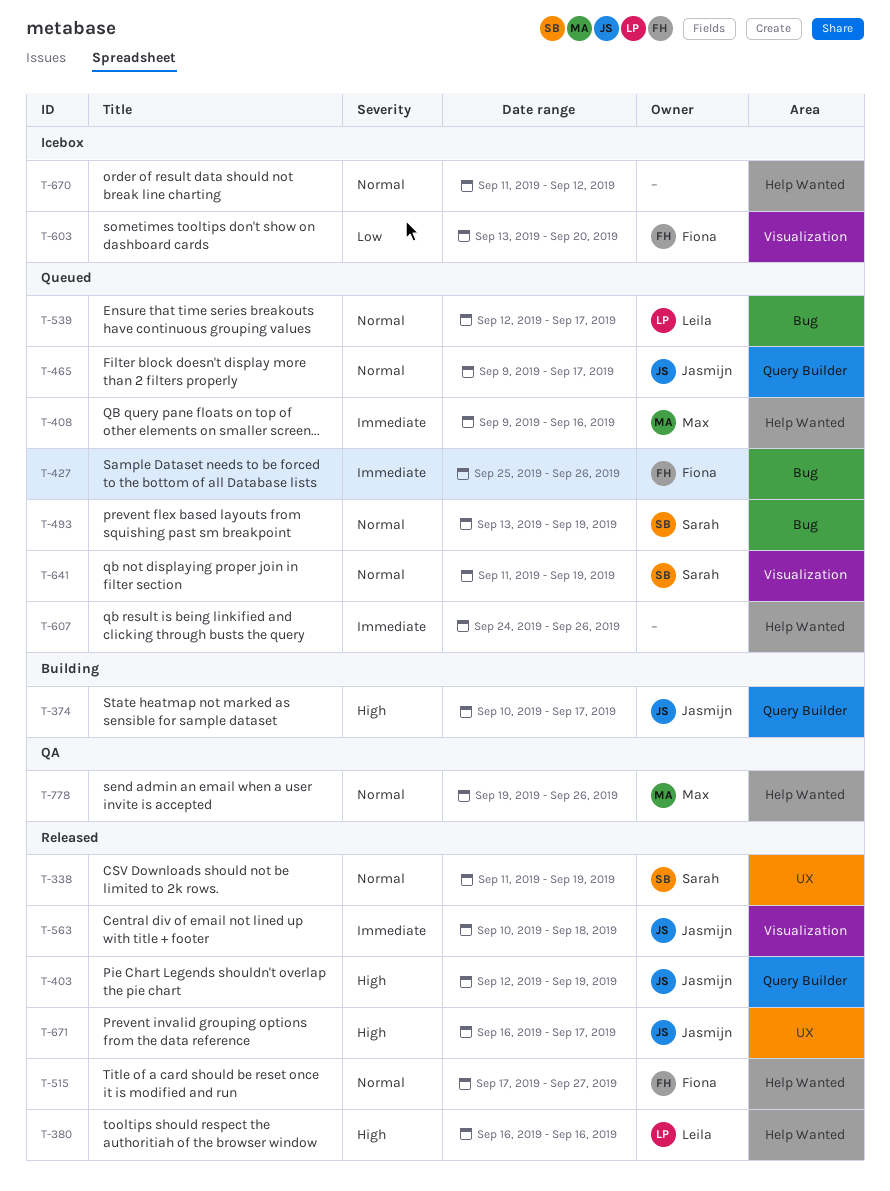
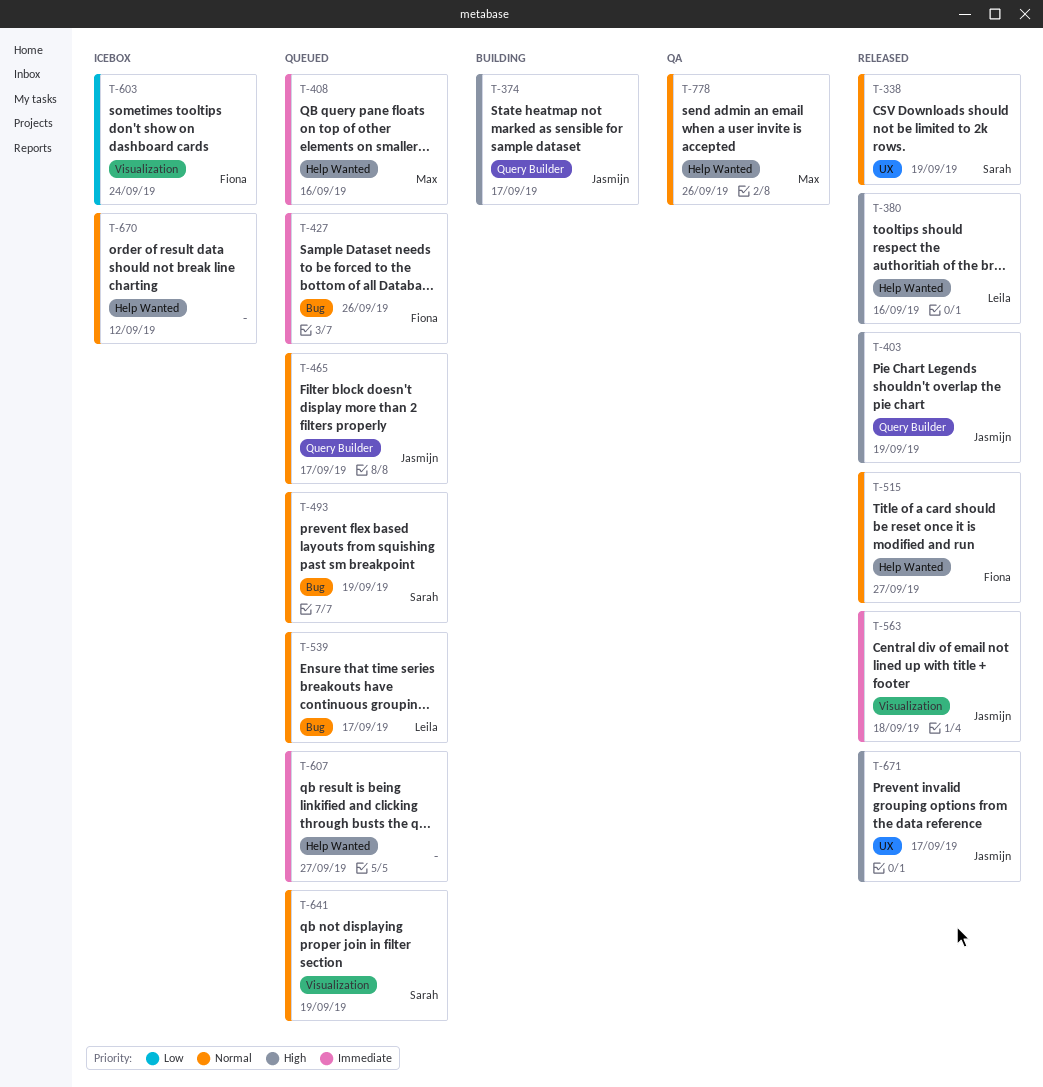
T-603, due: Sep 20 -> Sep 24
T-607, due: Sep 26 -> Sep 27

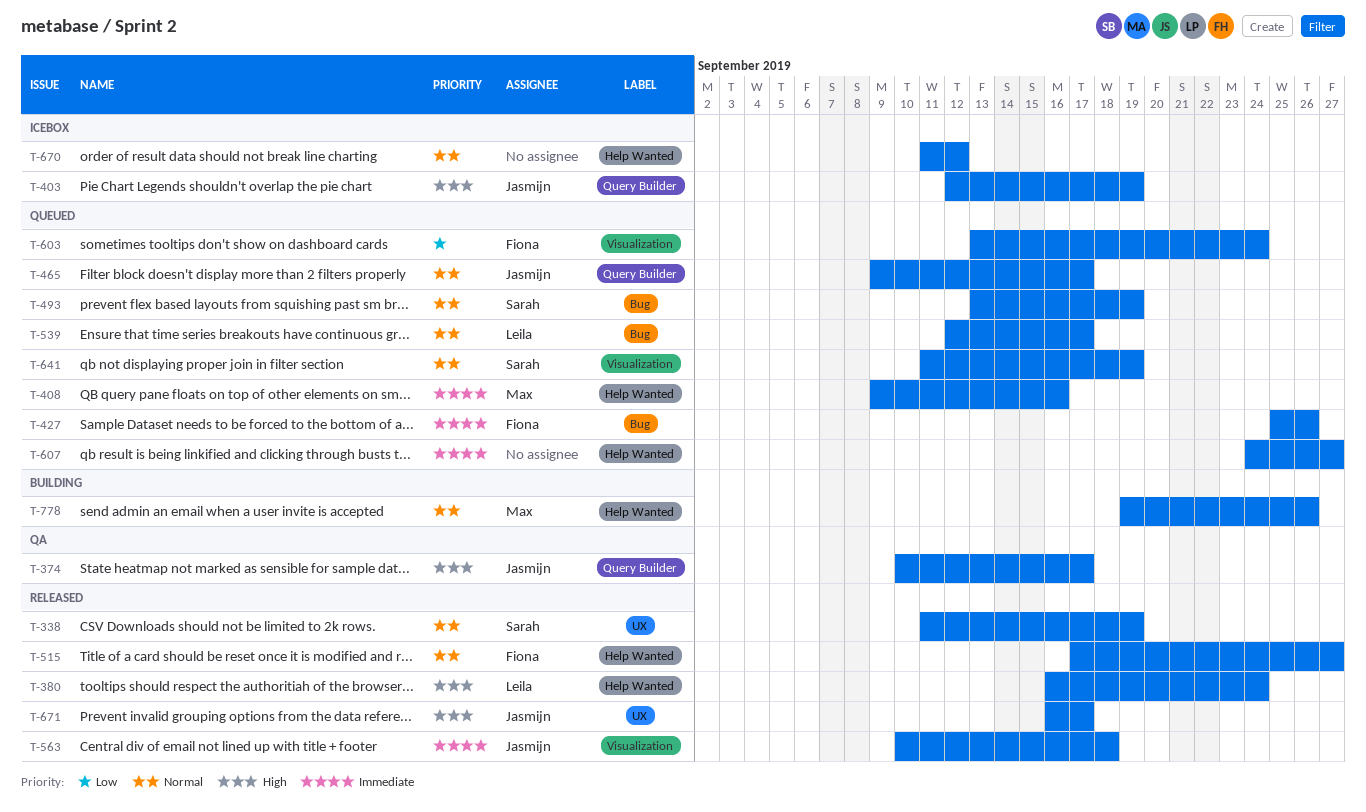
T-374, status: Building -> QA
T-380, due: Sep 16 -> Sep 24
T-403, status: Released -> Icebox
T-603, status: Icebox -> Queued
T-778, status: QA -> Building

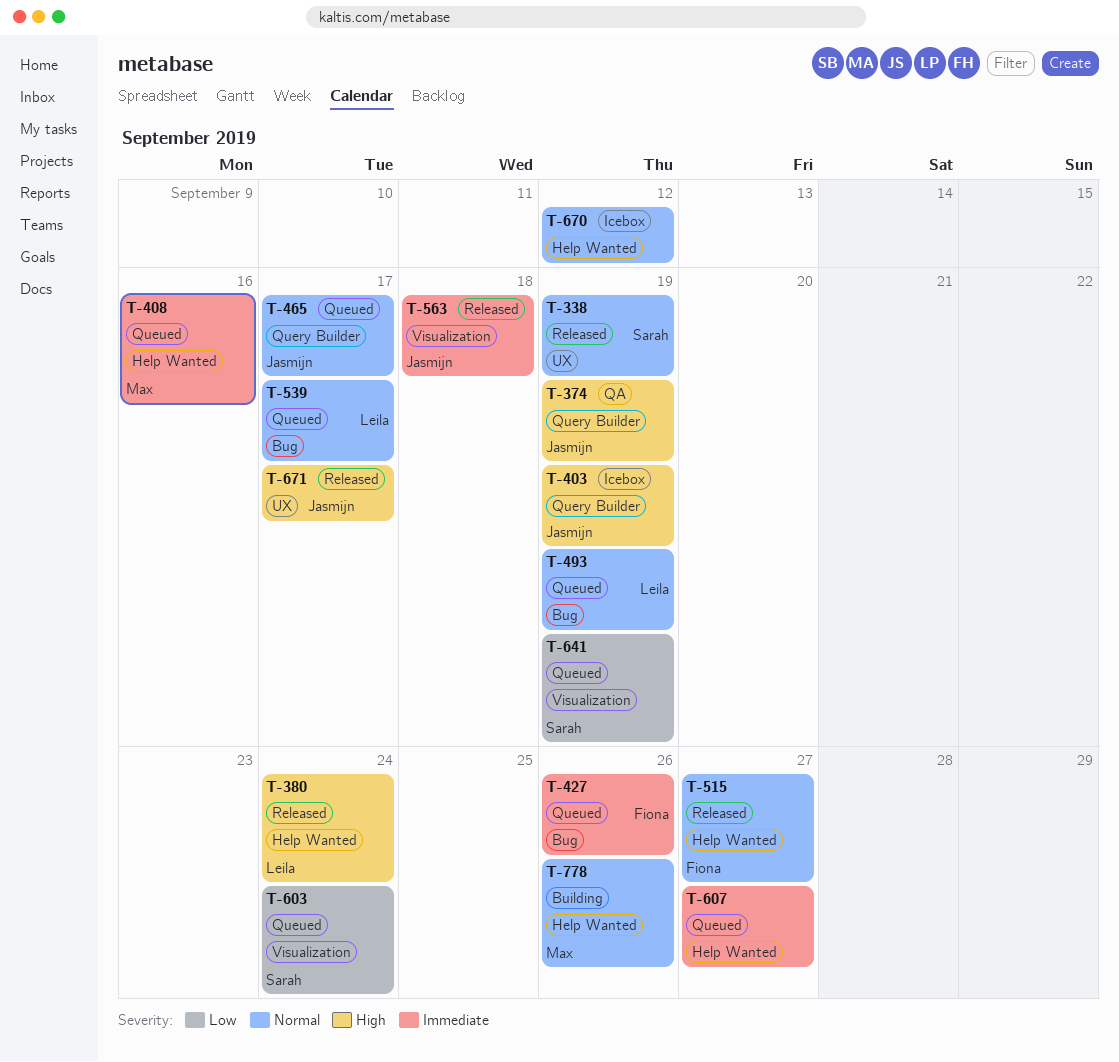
T-374, due: Sep 17 -> Sep 19
T-493, owner: Sarah -> Leila
T-603, owner: Fiona -> Sarah
T-641, priority: Normal -> Low

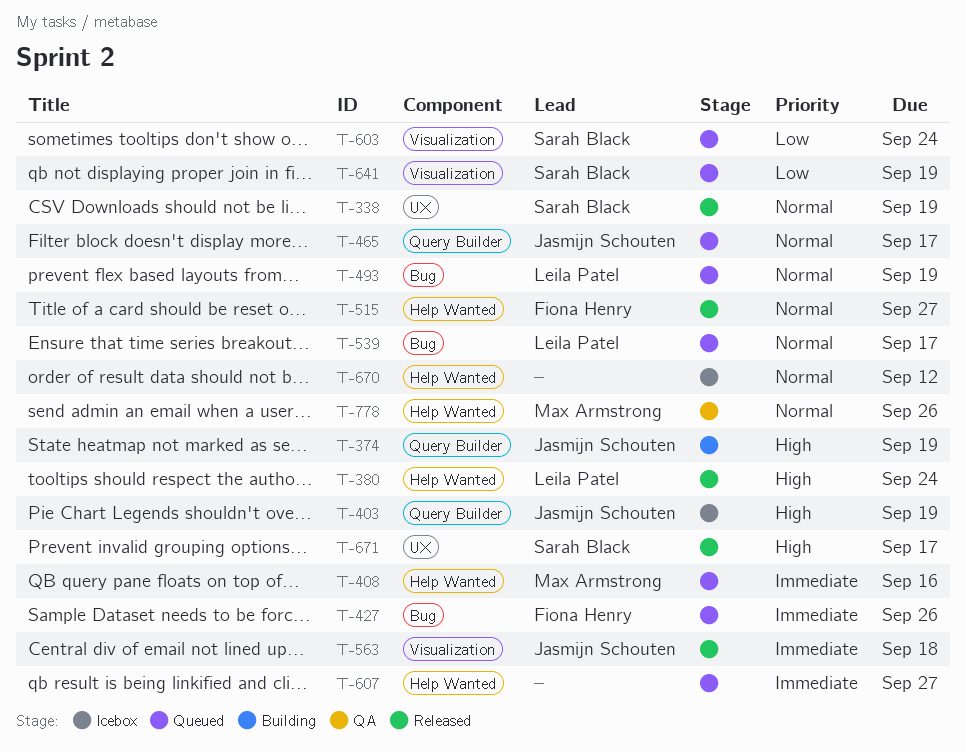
T-374, status: QA -> Building
T-671, owner: Jasmijn Schouten -> Sarah Black
T-778, status: Building -> QA

